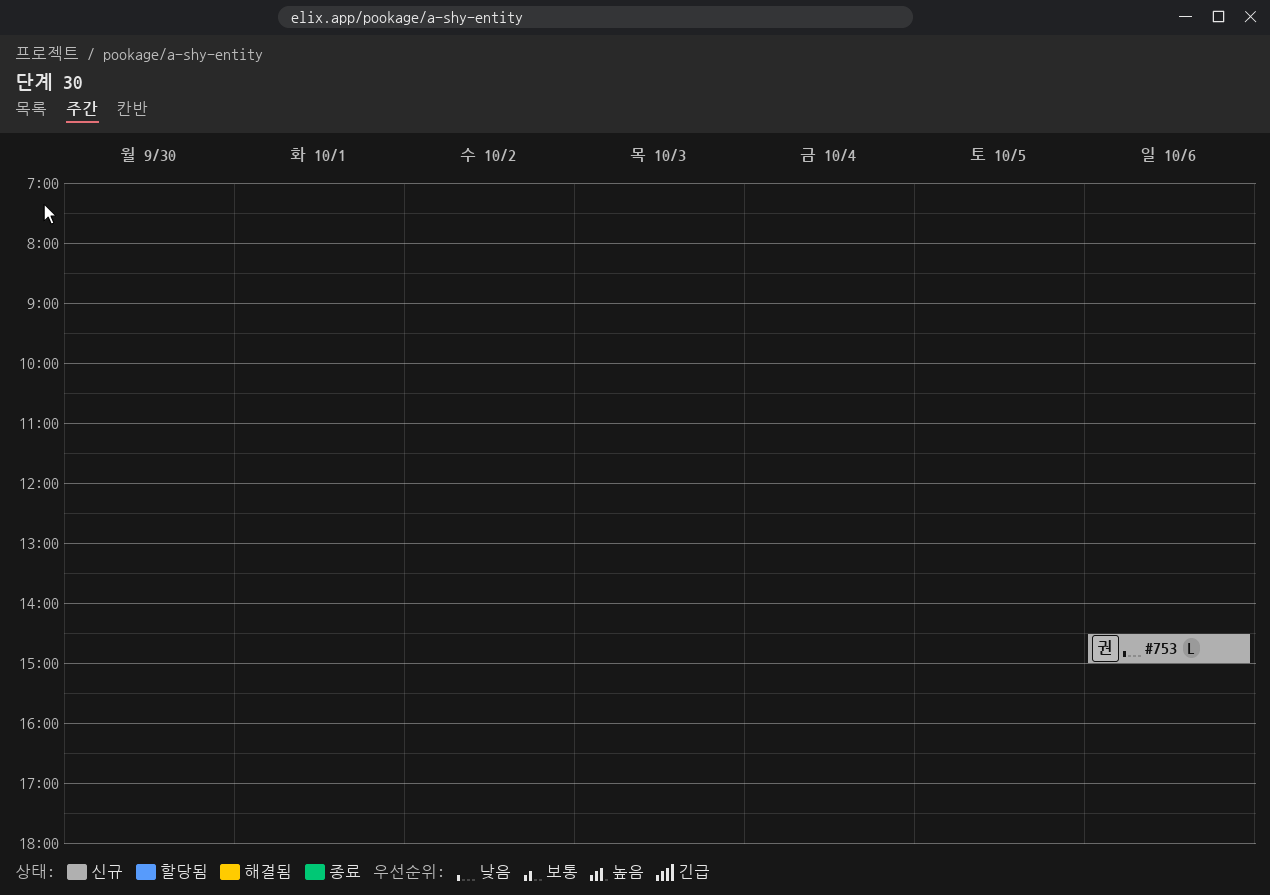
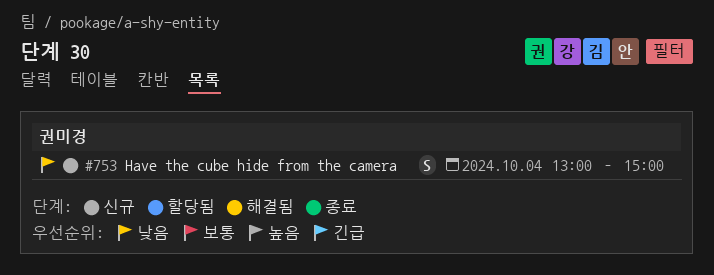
#753, estimate: L -> S
#753, day: Oct 6 -> Oct 4
#753, begins: 14:30 -> 13:00

